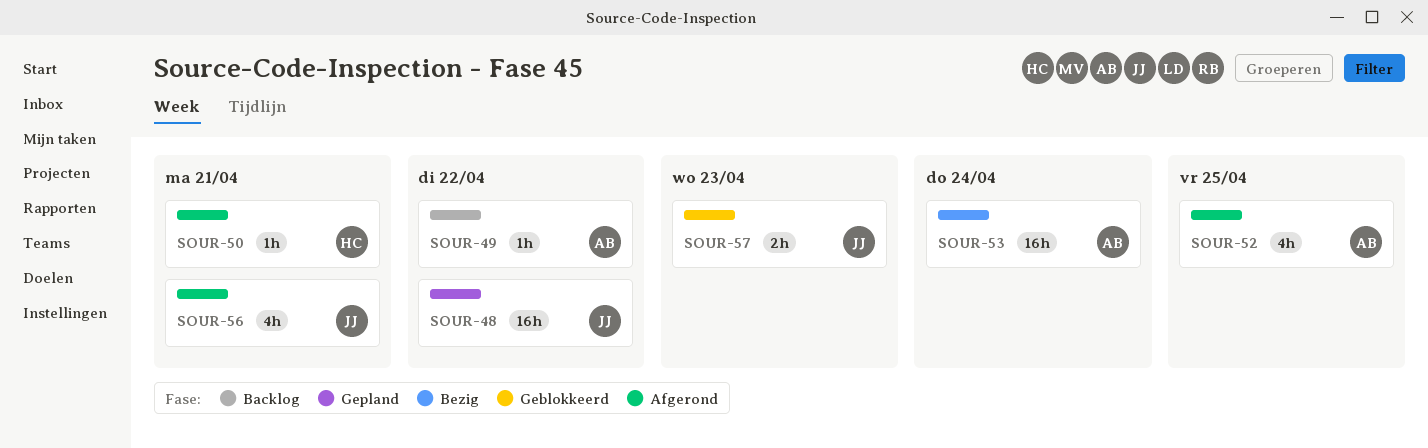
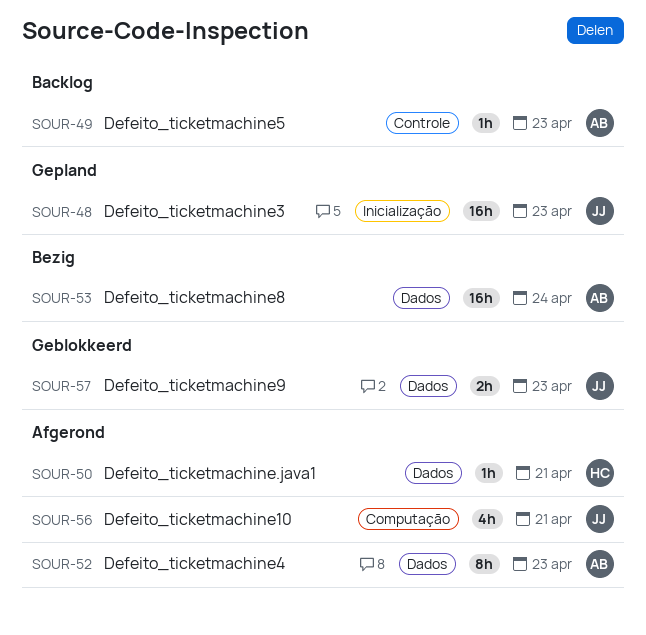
SOUR-48, due: Apr 22 -> Apr 23
SOUR-49, due: Apr 22 -> Apr 23
SOUR-52, estimate: 4h -> 8h
SOUR-52, due: Apr 25 -> Apr 23

